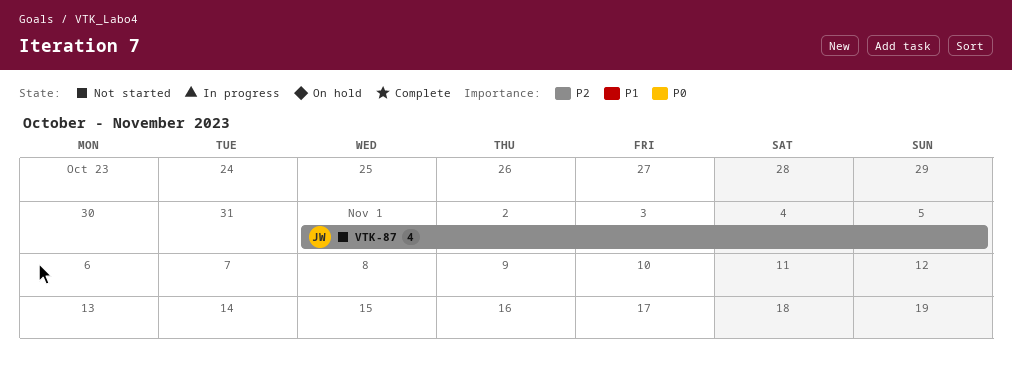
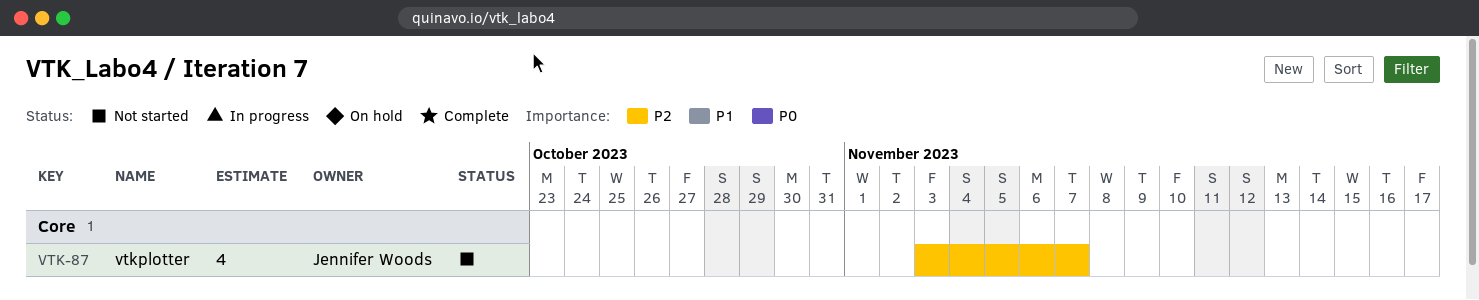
VTK-87, start: Nov 1 -> Nov 3
VTK-87, due: Nov 5 -> Nov 7

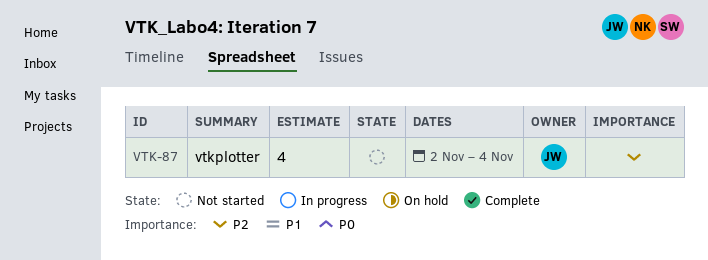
VTK-87, start: Nov 3 -> Nov 2
VTK-87, due: Nov 7 -> Nov 4

